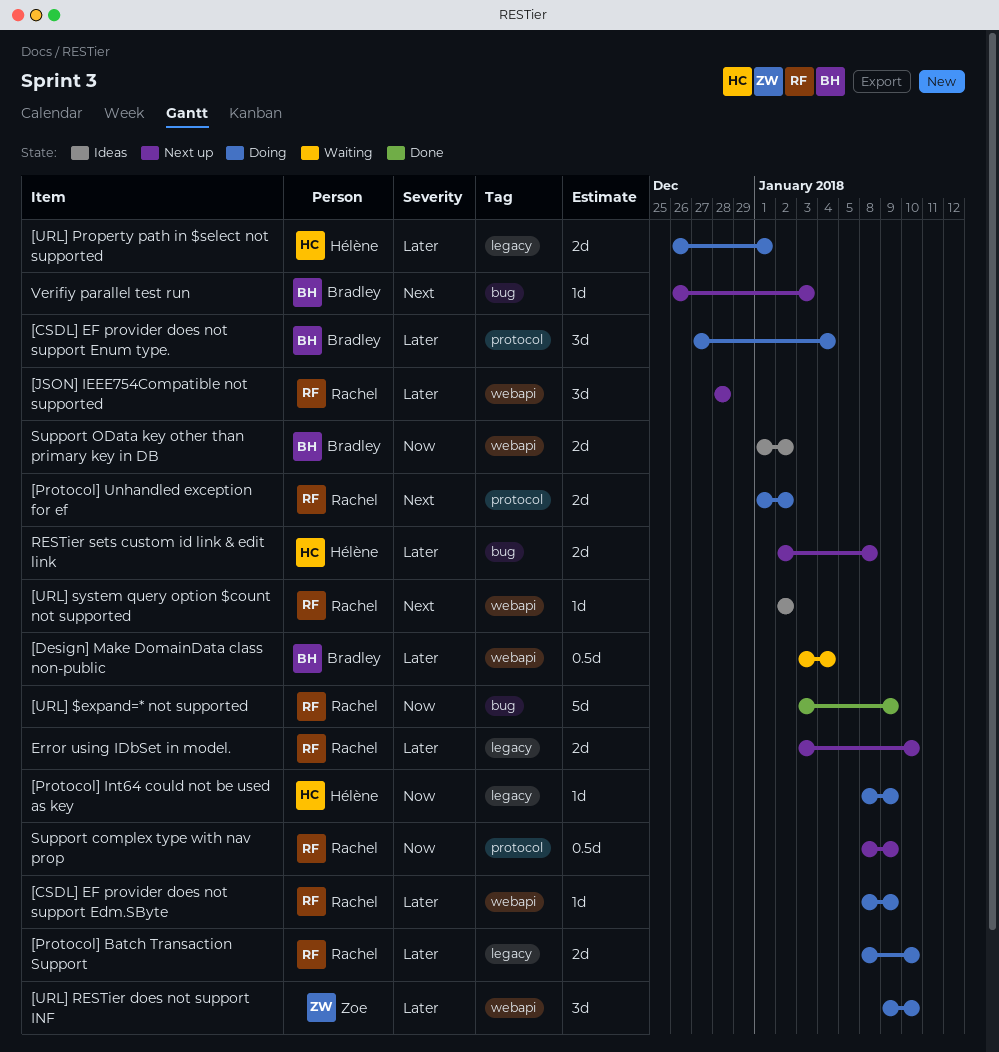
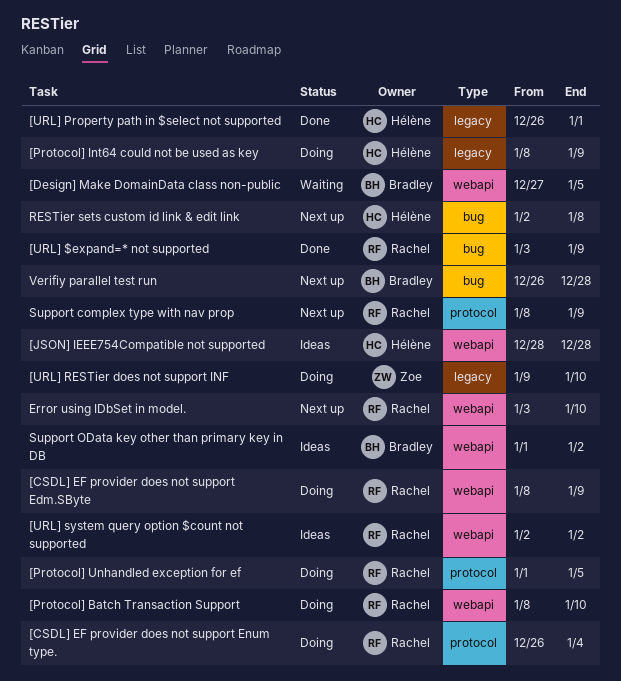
[CSDL] EF provider does not support Enum type., owner: Bradley -> Rachel
[CSDL] EF provider does not support Enum type., start: Dec 27 -> Dec 26
[Design] Make DomainData class non-public, start: Jan 3 -> Dec 27
[Design] Make DomainData class non-public, due: Jan 4 -> Jan 5
[JSON] IEEE754Compatible not supported, status: Next up -> Ideas
[JSON] IEEE754Compatible not supported, owner: Rachel -> Hélène
[Protocol] Batch Transaction Support, label: legacy -> webapi
[Protocol] Unhandled exception for ef, due: Jan 2 -> Jan 5
[URL] Property path in $select not supported, status: Doing -> Done
[URL] RESTier does not support INF, label: webapi -> legacy
Error using IDbSet in model., label: legacy -> webapi
Verifiy parallel test run, due: Jan 3 -> Dec 28

